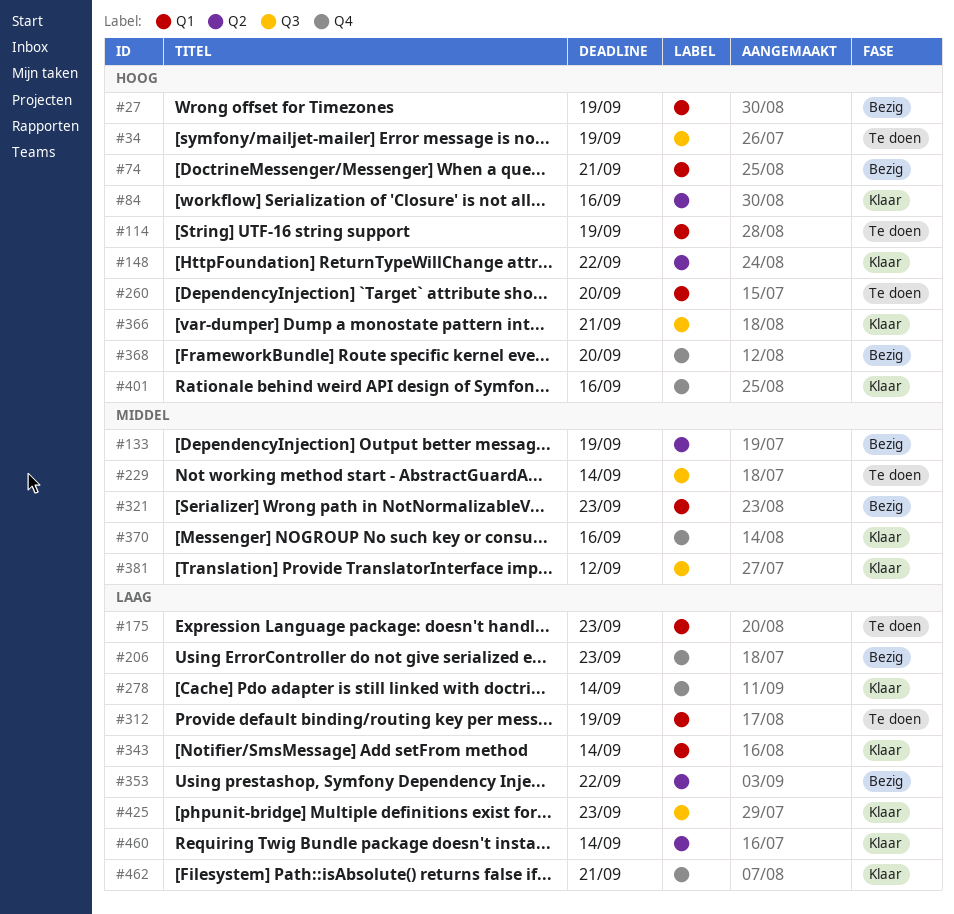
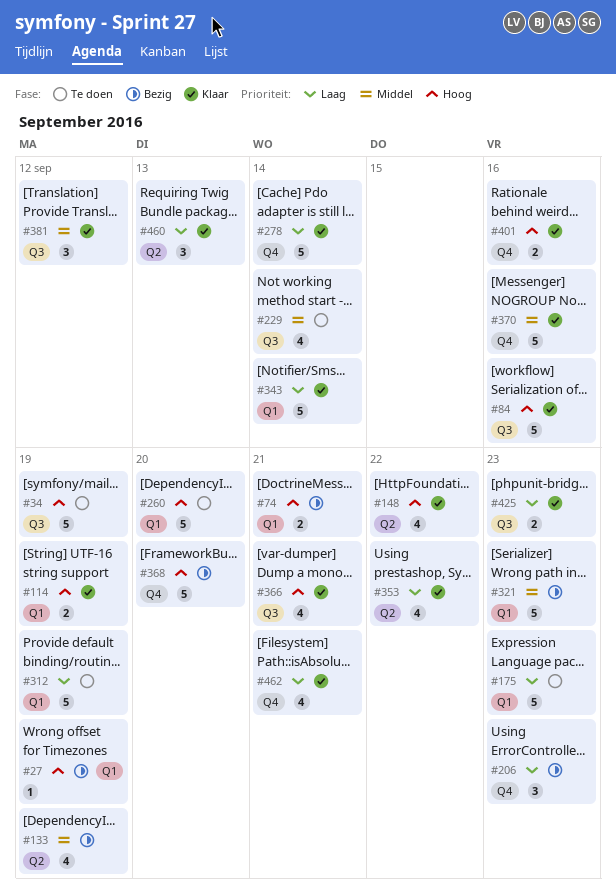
#84, label: Q2 -> Q3
#114, status: Te doen -> Klaar
#353, status: Bezig -> Klaar
#460, due: Sep 14 -> Sep 13

